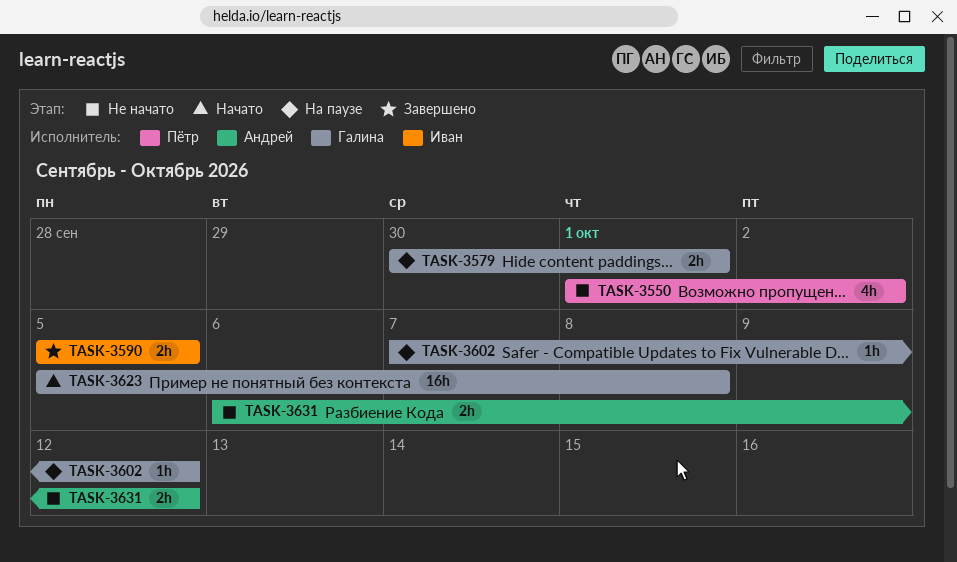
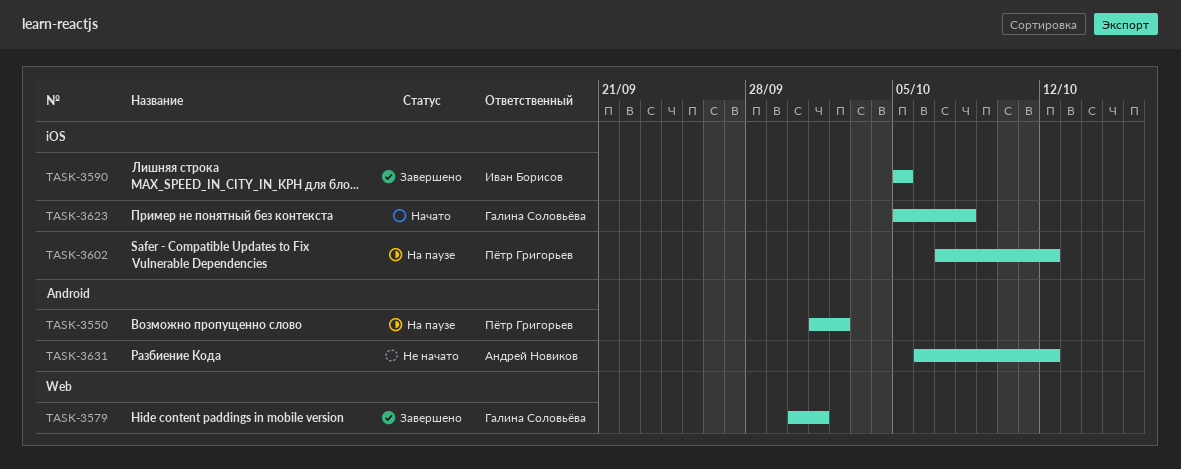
TASK-3550, status: Не начато -> На паузе
TASK-3579, status: На паузе -> Завершено
TASK-3602, owner: Галина Соловьёва -> Пётр Григорьев

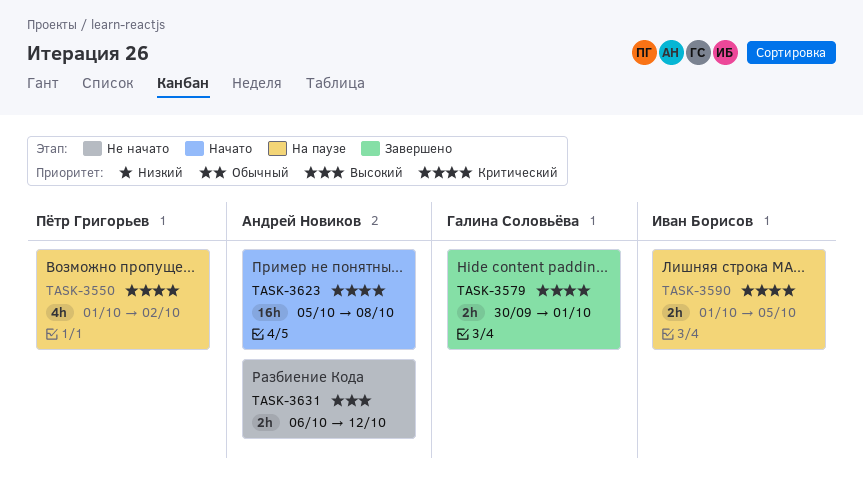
TASK-3590, status: Завершено -> На паузе
TASK-3590, start: Oct 5 -> Oct 1
TASK-3602: present -> none
TASK-3623, owner: Галина Соловьёва -> Андрей Новиков

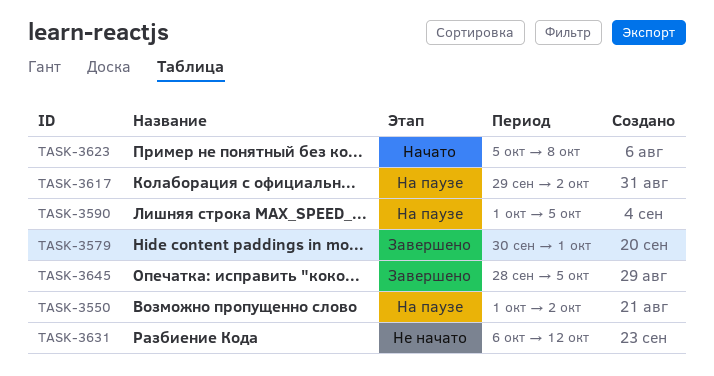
TASK-3617: none -> present
TASK-3645: none -> present

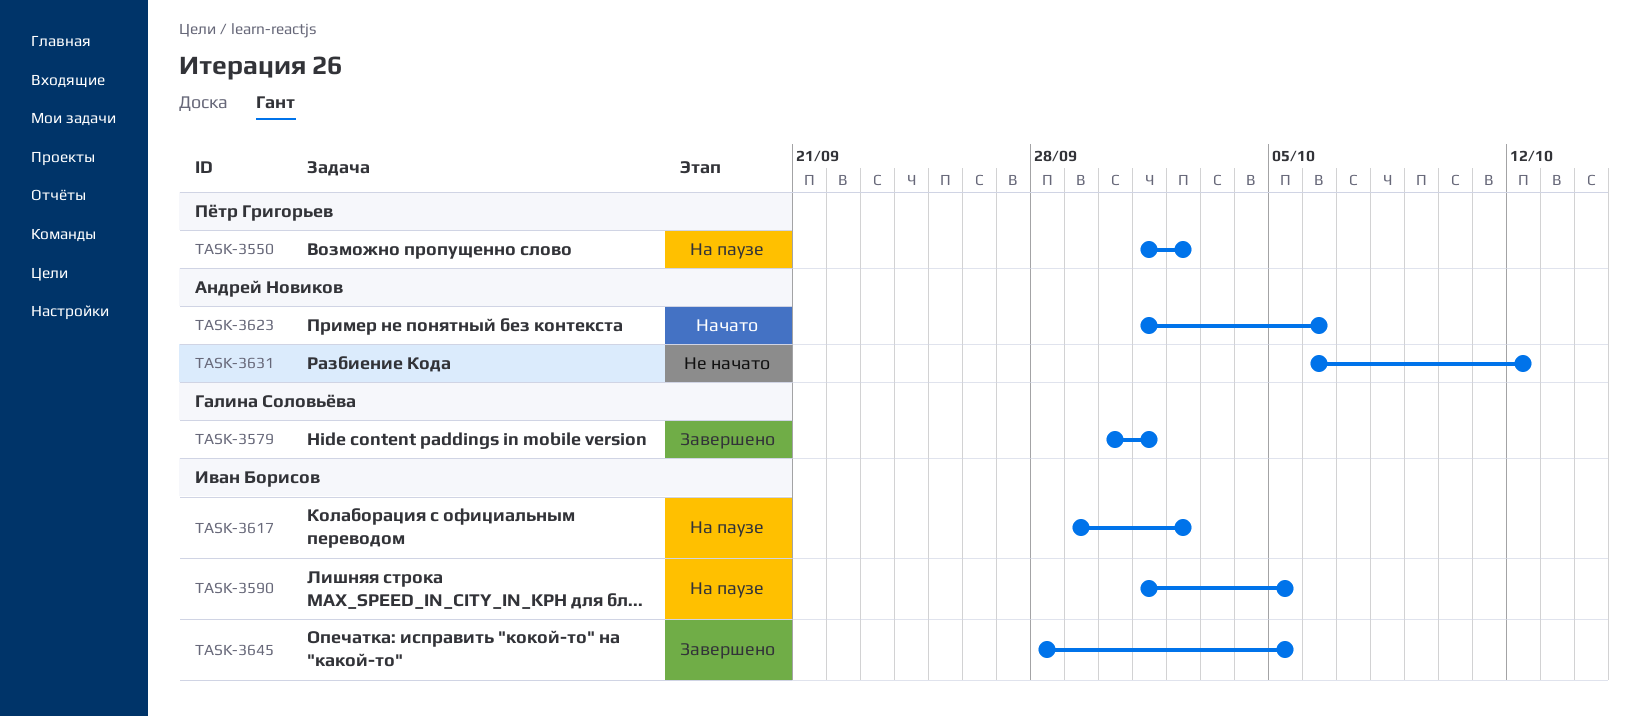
TASK-3623, start: Oct 5 -> Oct 1
TASK-3623, due: Oct 8 -> Oct 6

